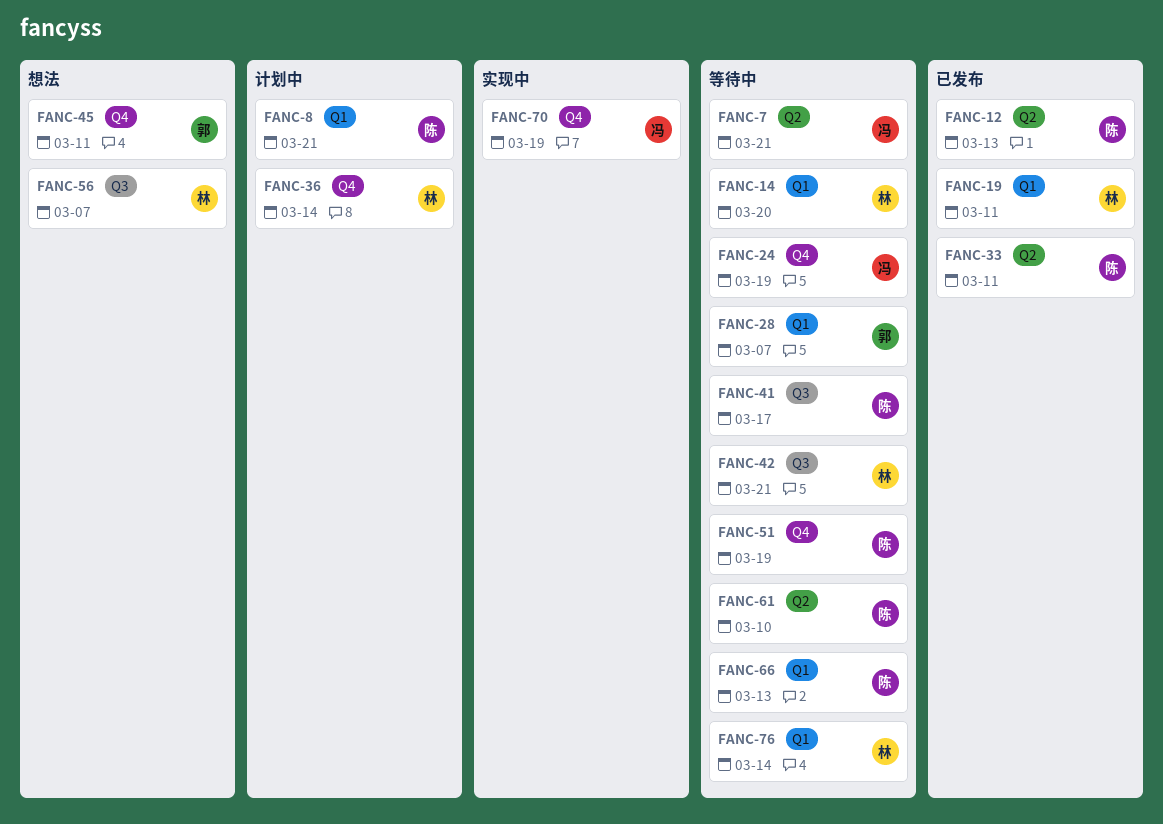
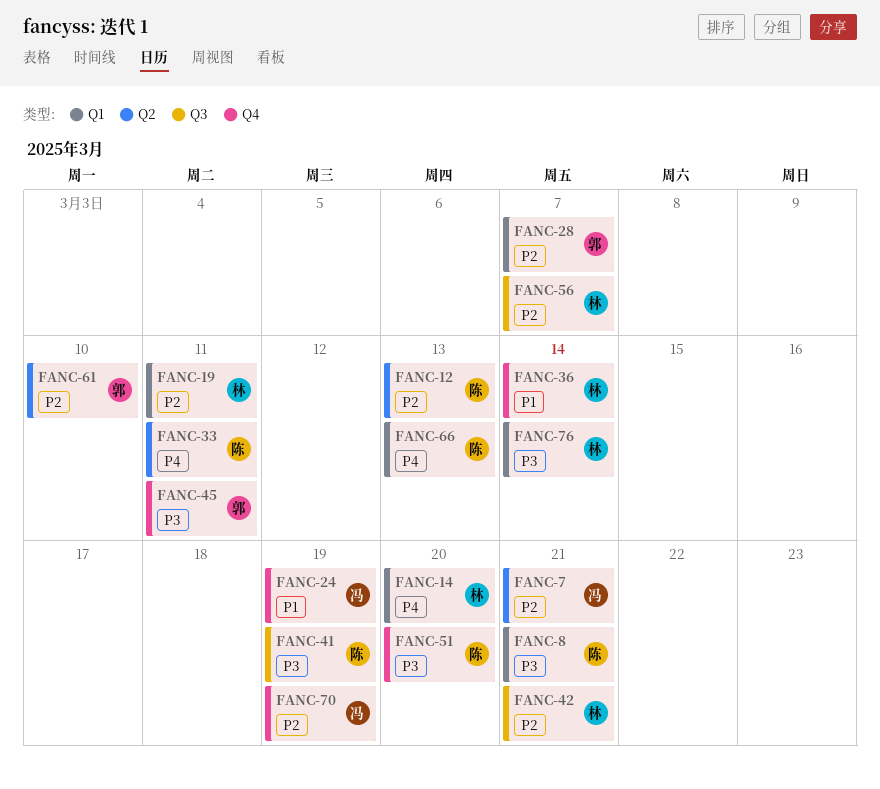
FANC-41, due: Mar 17 -> Mar 19
FANC-51, due: Mar 19 -> Mar 20
FANC-61, owner: 陈 -> 郭

